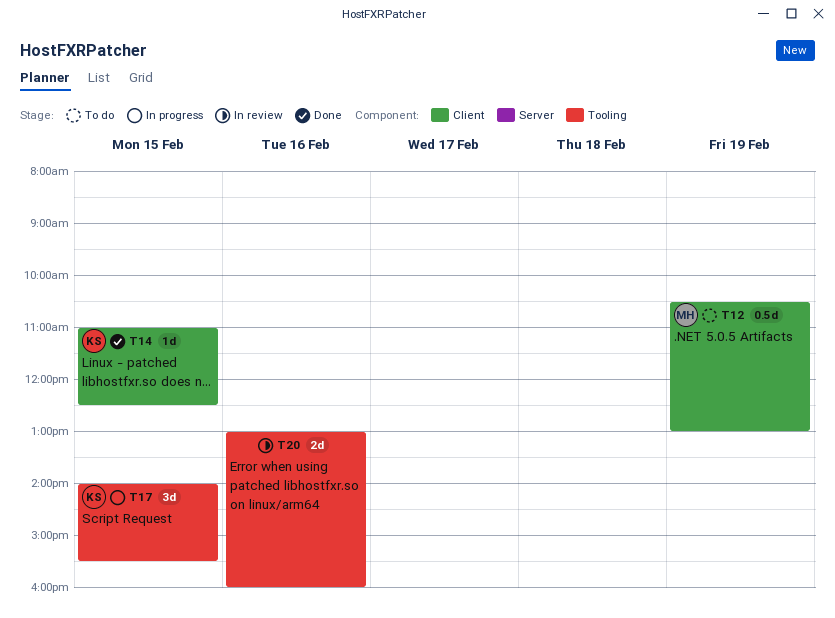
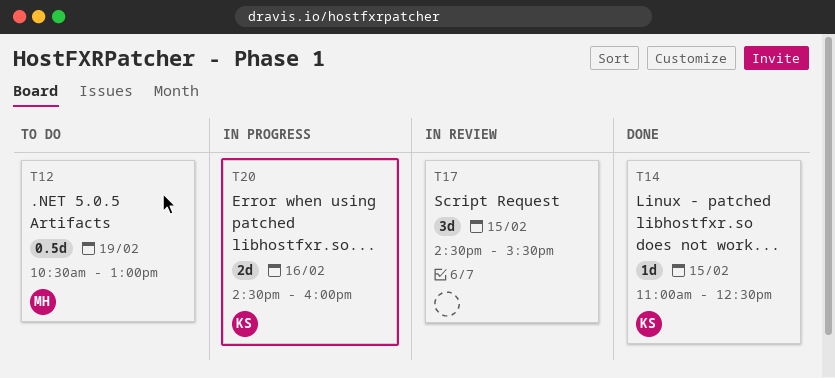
T17, status: In progress -> In review
T17, owner: KS -> none
T17, begins: 14:00 -> 14:30
T20, status: In review -> In progress
T20, owner: none -> KS
T20, begins: 13:00 -> 14:30

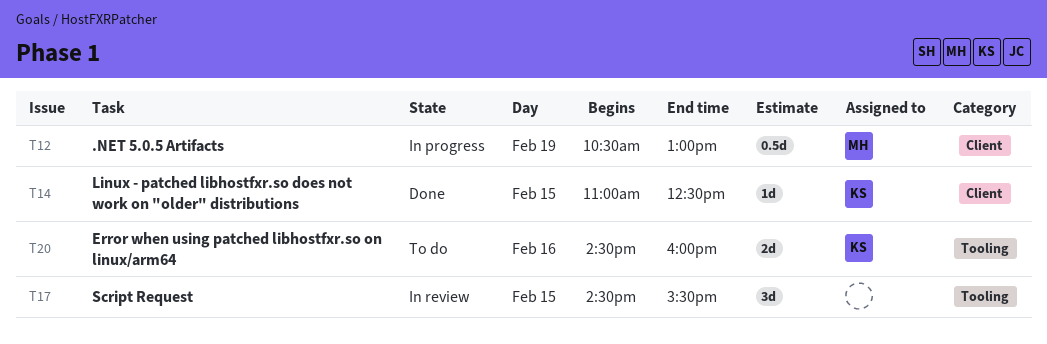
T12, status: To do -> In progress
T20, status: In progress -> To do

